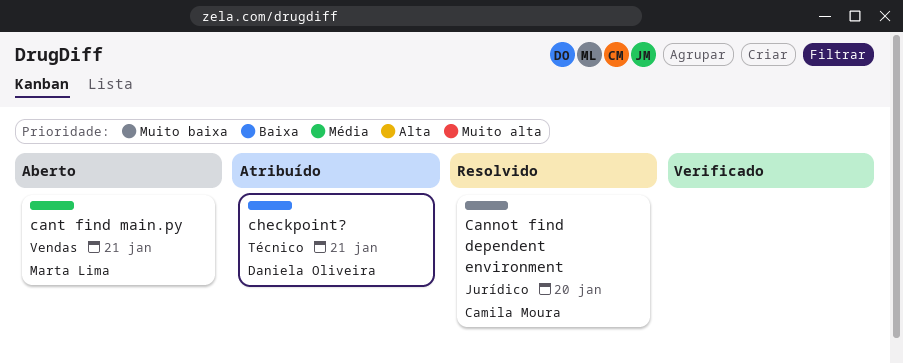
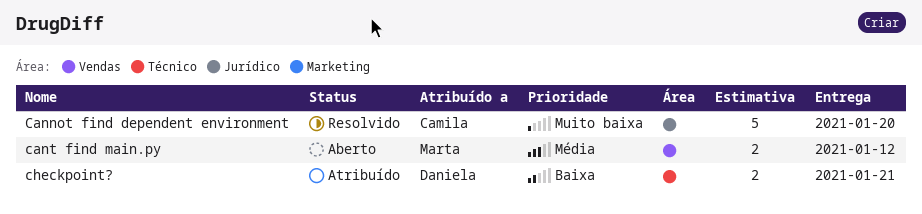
cant find main.py, due: Jan 21 -> Jan 12

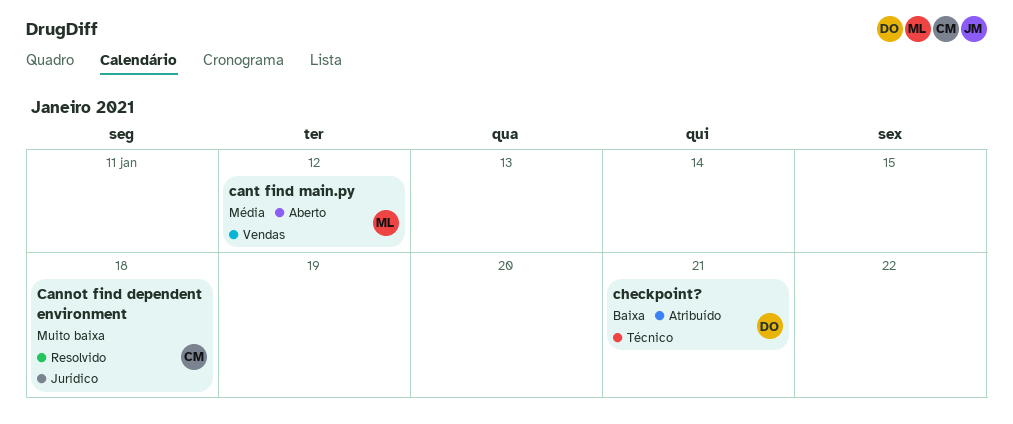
Cannot find dependent environment, due: Jan 20 -> Jan 18

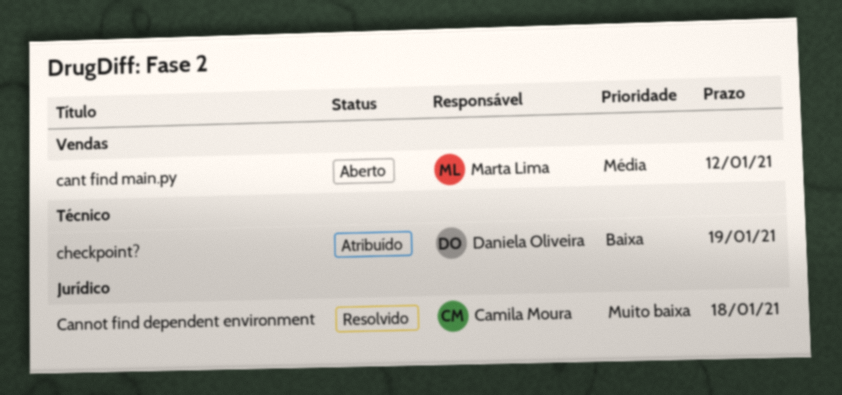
checkpoint?, due: Jan 21 -> Jan 19

